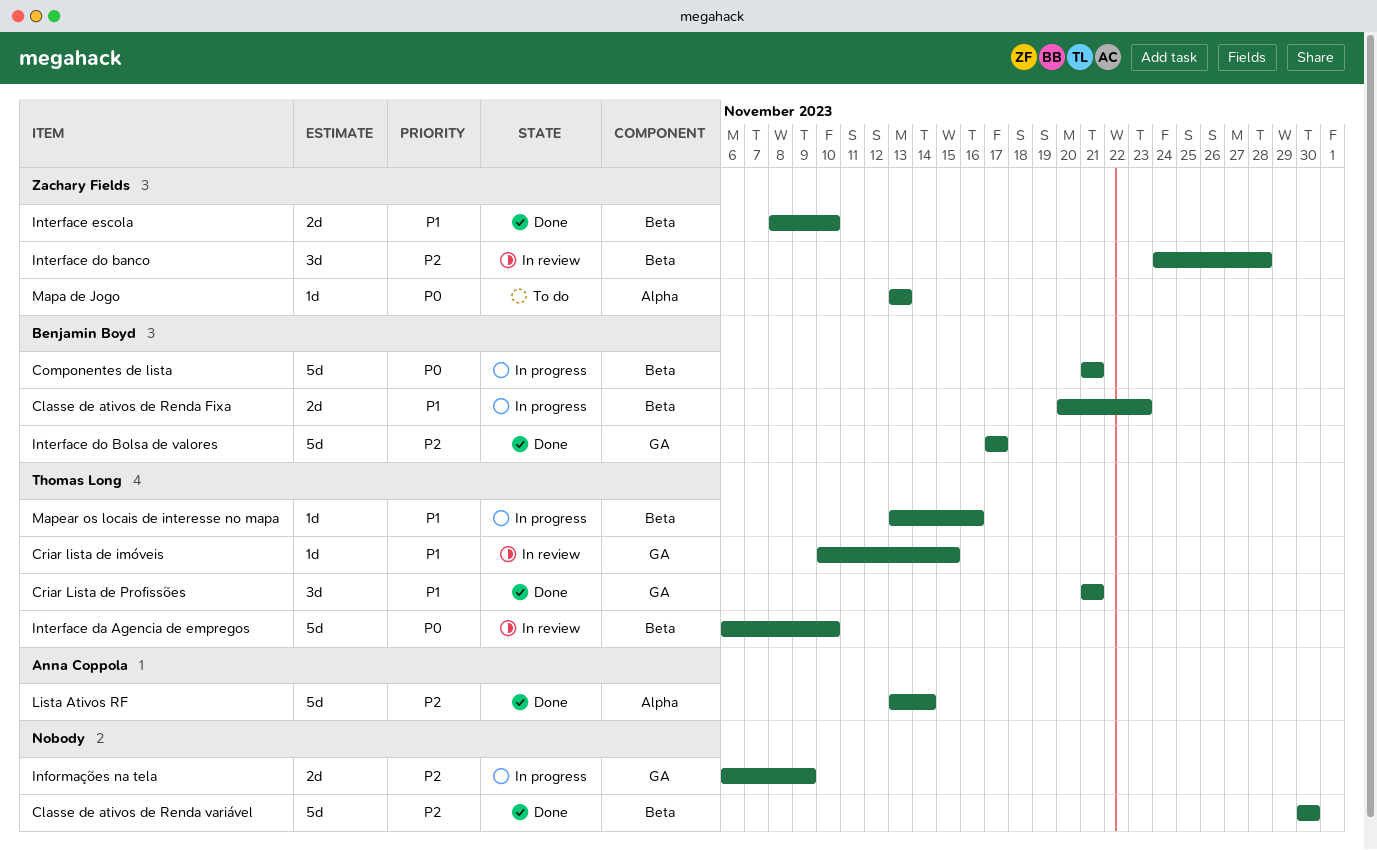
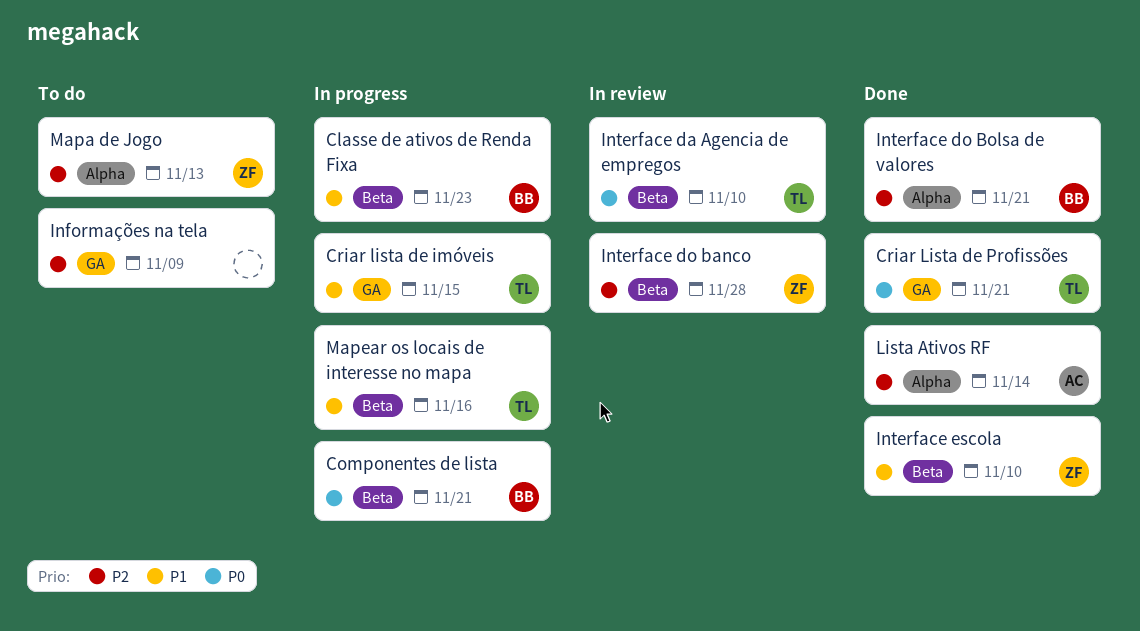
Classe de ativos de Renda variável: present -> none
Criar lista de imóveis, status: In review -> In progress
Criar Lista de Profissões, priority: P1 -> P0
Informações na tela, status: In progress -> To do
Interface do Bolsa de valores, label: GA -> Alpha
Interface do Bolsa de valores, due: Nov 17 -> Nov 21
Mapa de Jogo, priority: P0 -> P2

